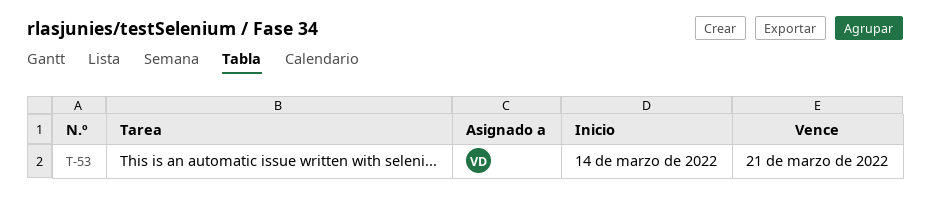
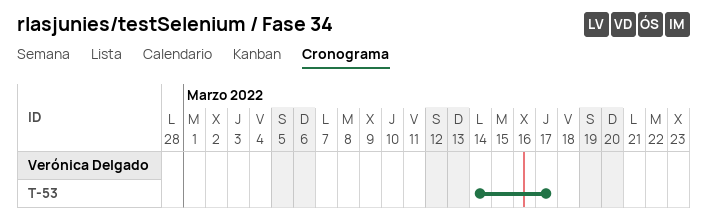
T-53, due: Mar 21 -> Mar 17

